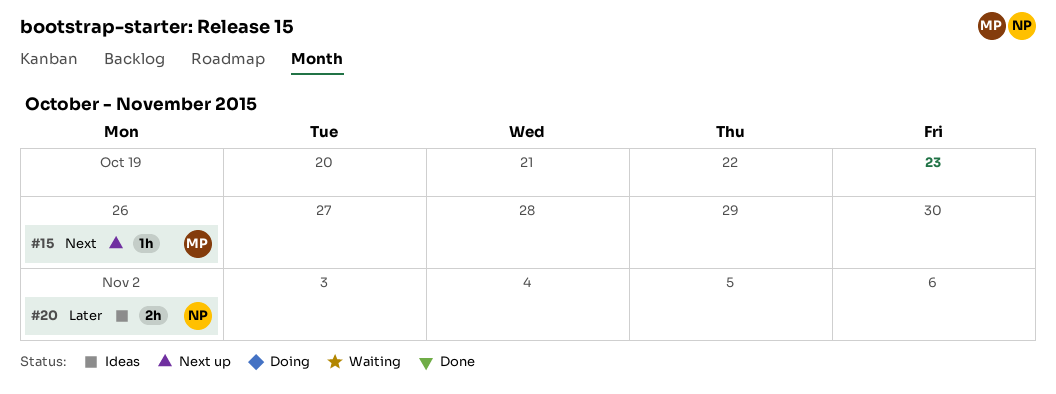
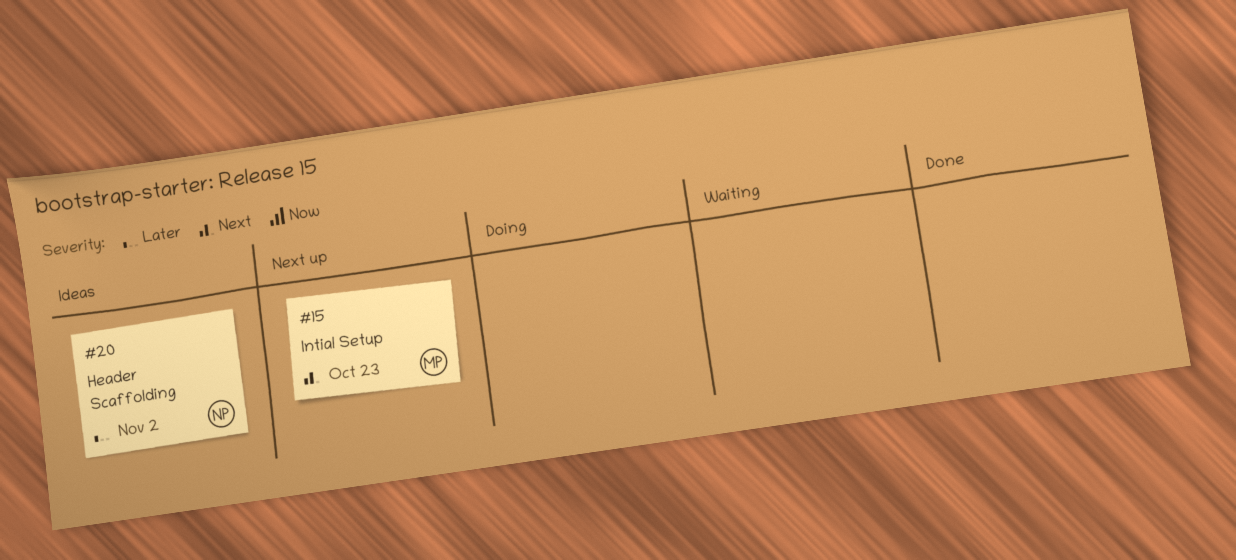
#15, due: Oct 26 -> Oct 23

